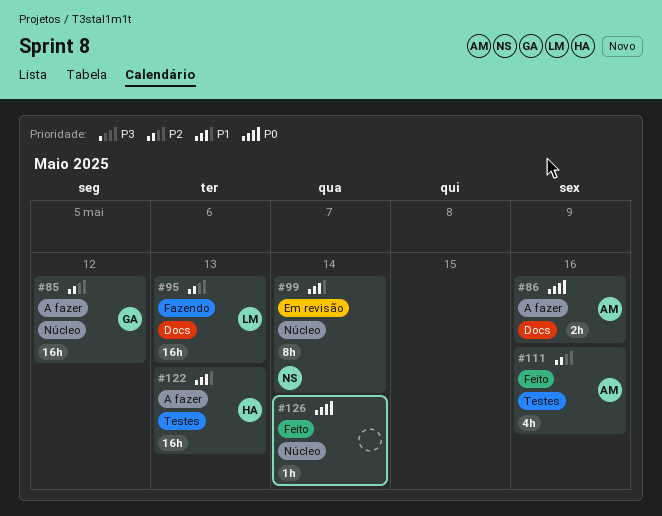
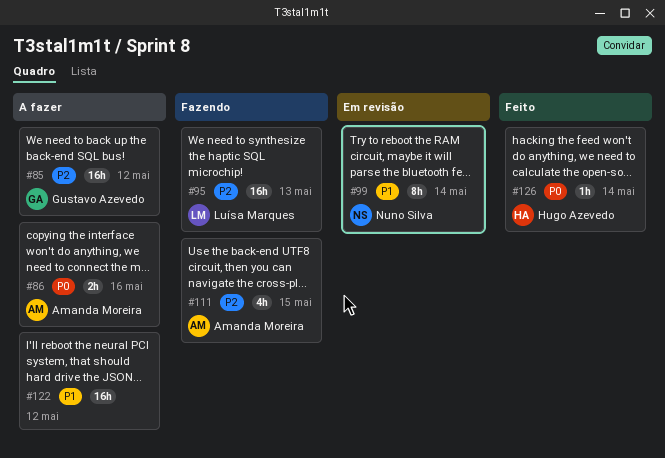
#111, status: Feito -> Fazendo
#111, due: May 16 -> May 15
#122, owner: Hugo Azevedo -> none
#122, due: May 13 -> May 12
#126, owner: none -> Hugo Azevedo

